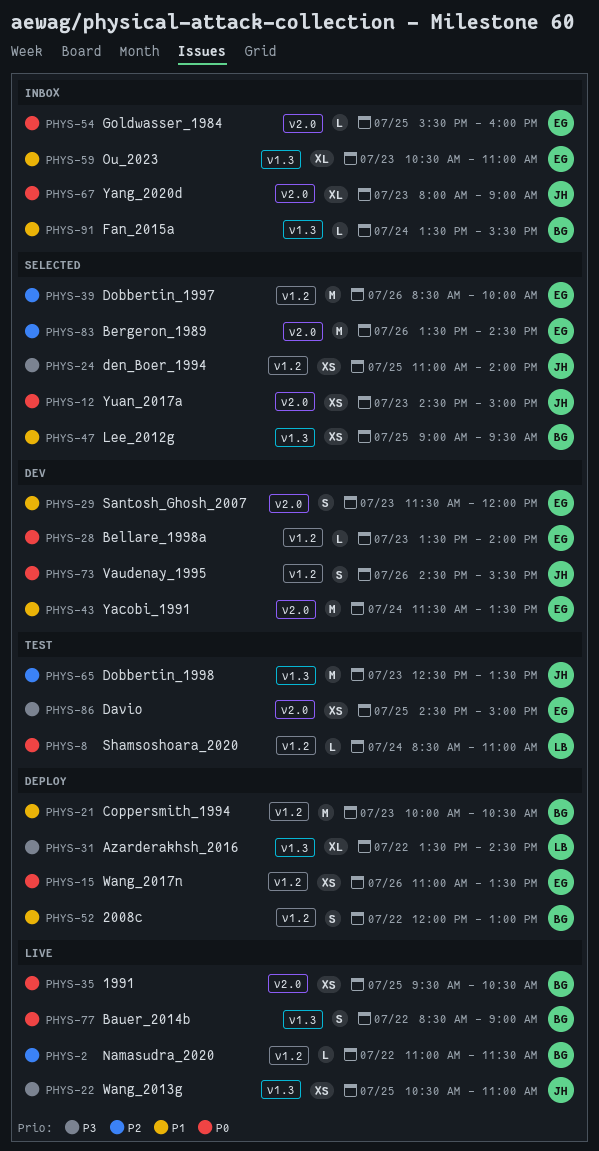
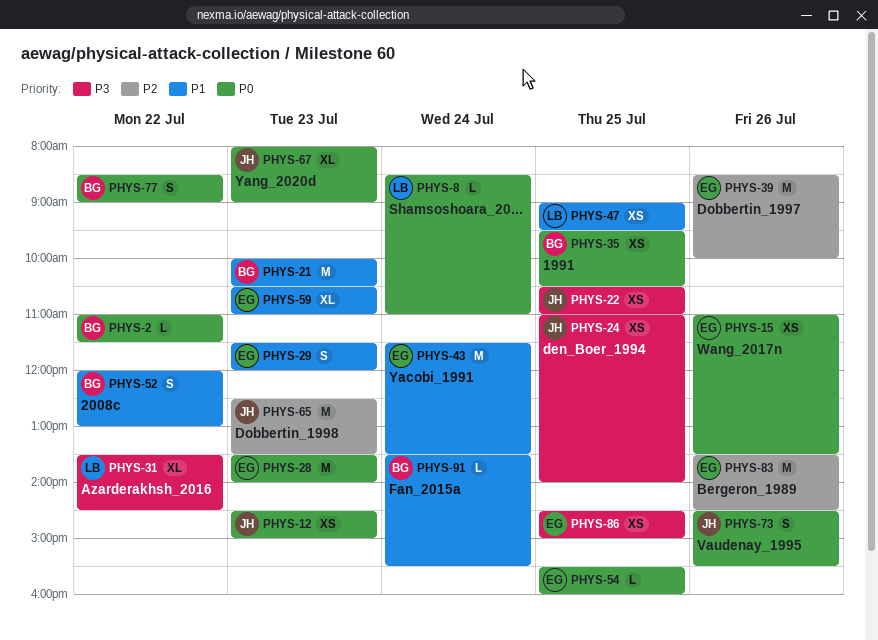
PHYS-2, priority: P2 -> P0
PHYS-28, estimate: L -> M
PHYS-47, owner: BG -> LB

